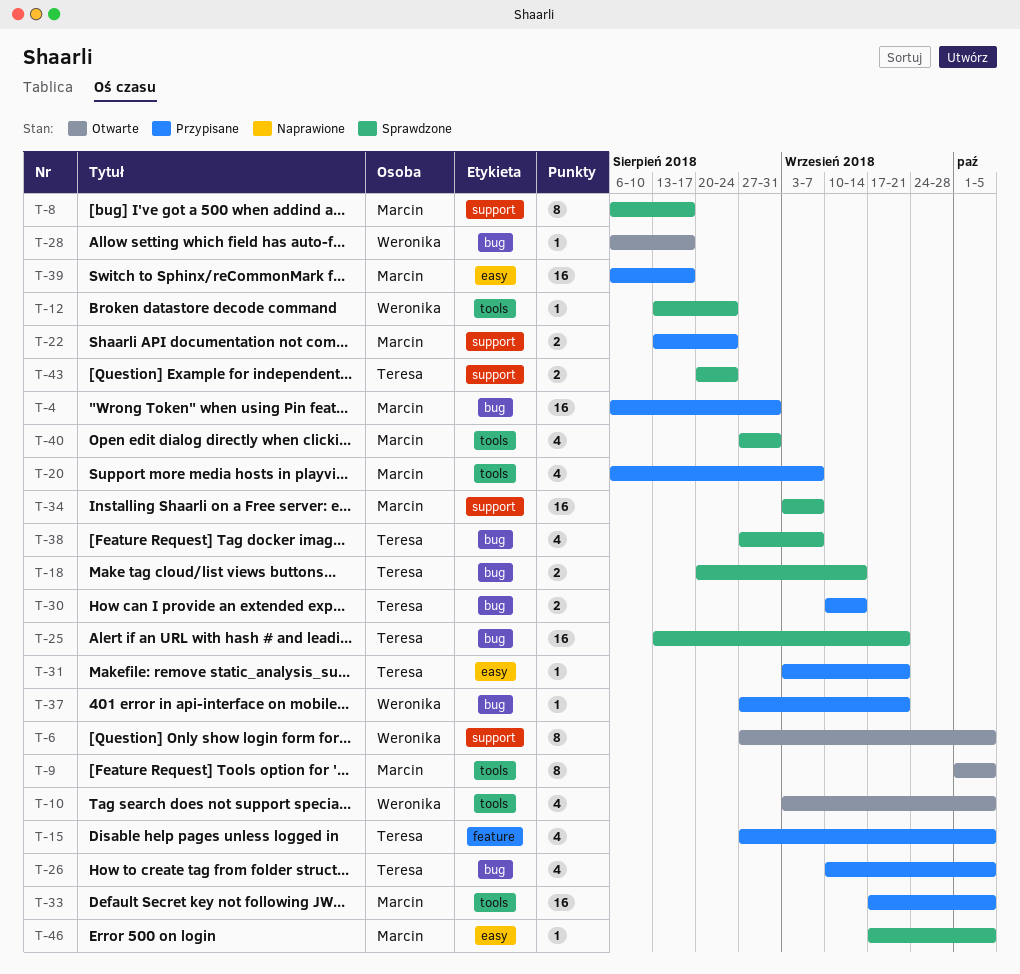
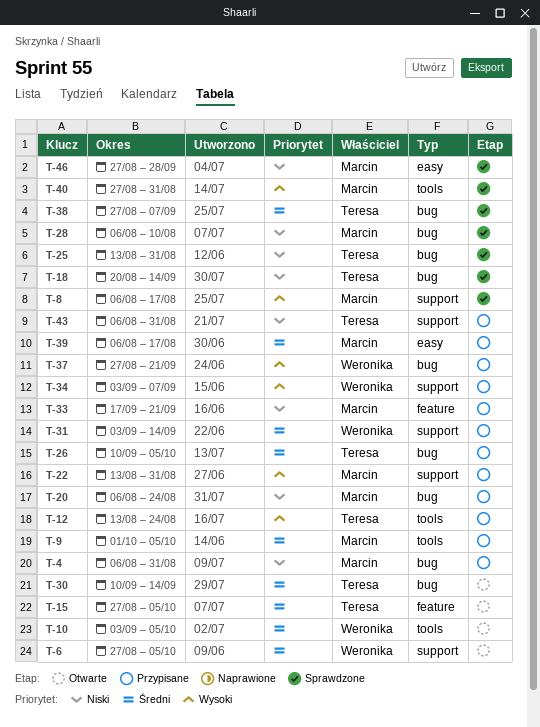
T-9, status: Otwarte -> Przypisane
T-12, status: Sprawdzone -> Przypisane
T-12, owner: Weronika -> Teresa
T-15, status: Przypisane -> Otwarte
T-20, label: tools -> bug
T-20, due: Sep 7 -> Aug 24
T-22, due: Aug 24 -> Aug 31
T-25, due: Sep 21 -> Aug 31
T-28, status: Otwarte -> Sprawdzone
T-28, owner: Weronika -> Marcin
T-28, due: Aug 17 -> Aug 10
T-30, status: Przypisane -> Otwarte
T-31, owner: Teresa -> Weronika
T-31, label: easy -> support
T-31, due: Sep 21 -> Sep 14
T-33, label: tools -> feature
T-33, due: Oct 5 -> Sep 21
T-34, status: Sprawdzone -> Przypisane
T-34, owner: Marcin -> Weronika
T-43, status: Sprawdzone -> Przypisane
T-43, start: Aug 20 -> Aug 6
T-43, due: Aug 24 -> Aug 31
T-46, start: Sep 17 -> Aug 27
T-46, due: Oct 5 -> Sep 28

